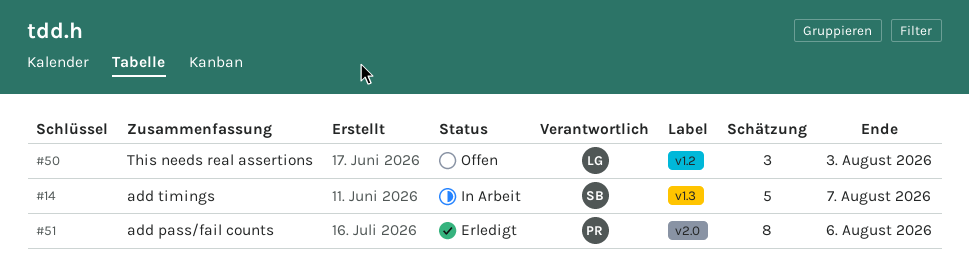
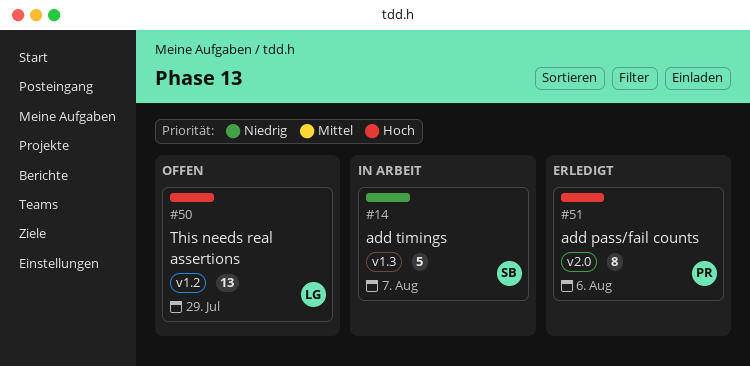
#50, estimate: 3 -> 13
#50, due: Aug 3 -> Jul 29

